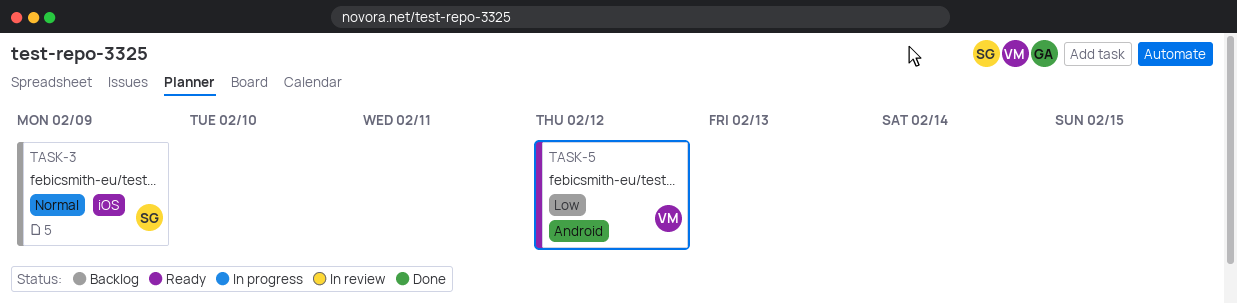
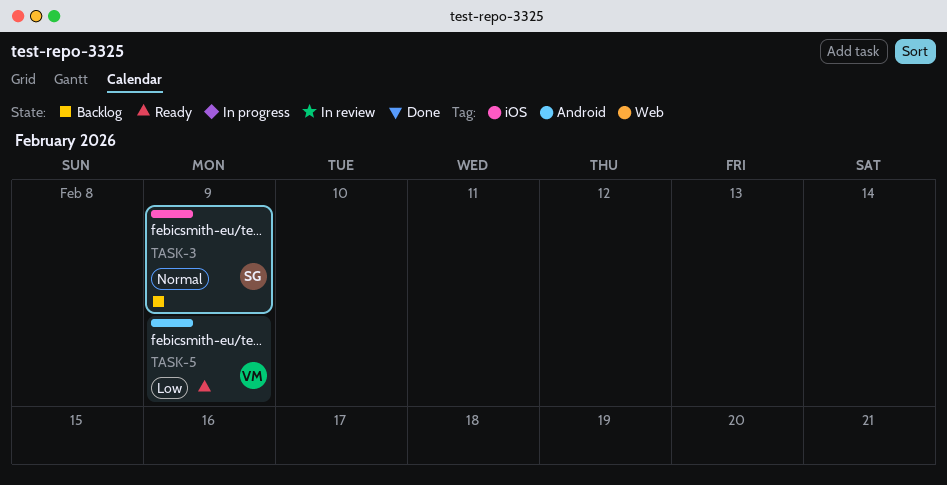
TASK-5, due: Feb 12 -> Feb 9

